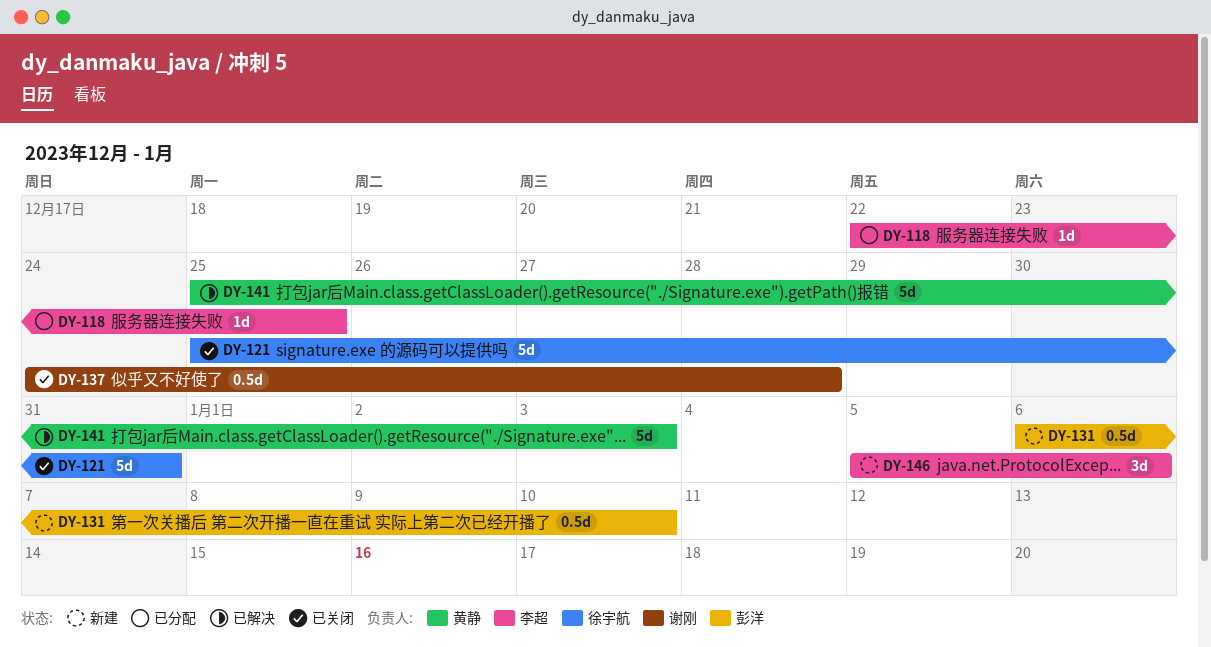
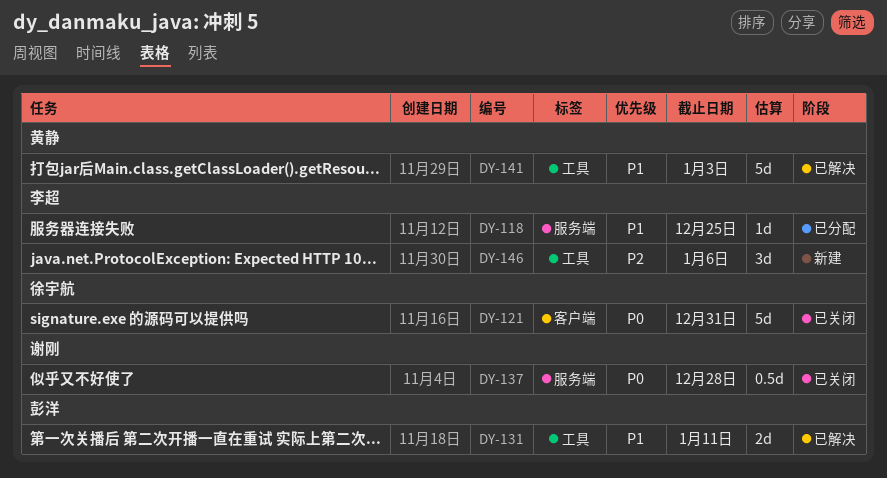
DY-131, status: 新建 -> 已解决
DY-131, estimate: 0.5d -> 2d
DY-131, due: Jan 10 -> Jan 11

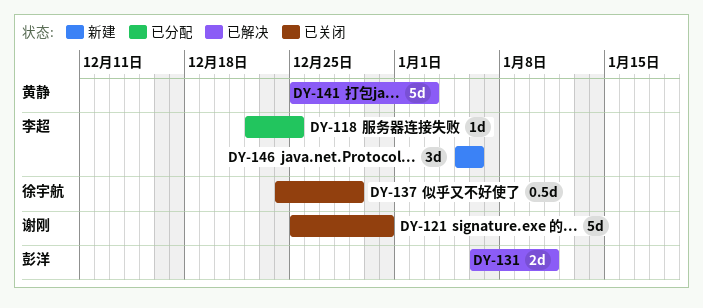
DY-121, owner: 徐宇航 -> 谢刚
DY-137, owner: 谢刚 -> 徐宇航
DY-137, due: Dec 28 -> Dec 29

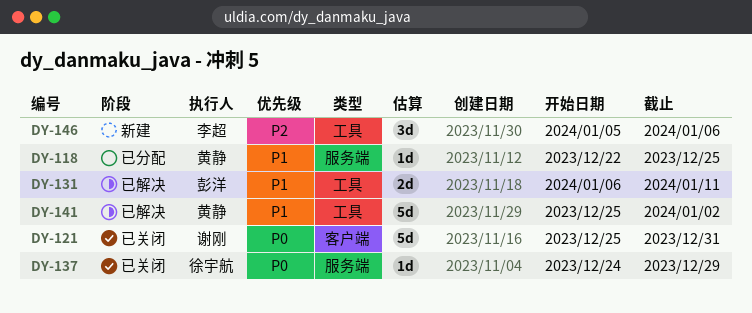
DY-118, owner: 李超 -> 黄静
DY-137, estimate: 0.5d -> 1d
DY-141, due: Jan 3 -> Jan 2

